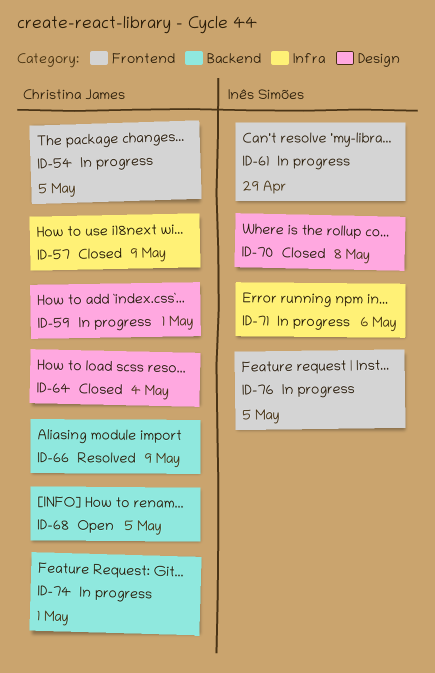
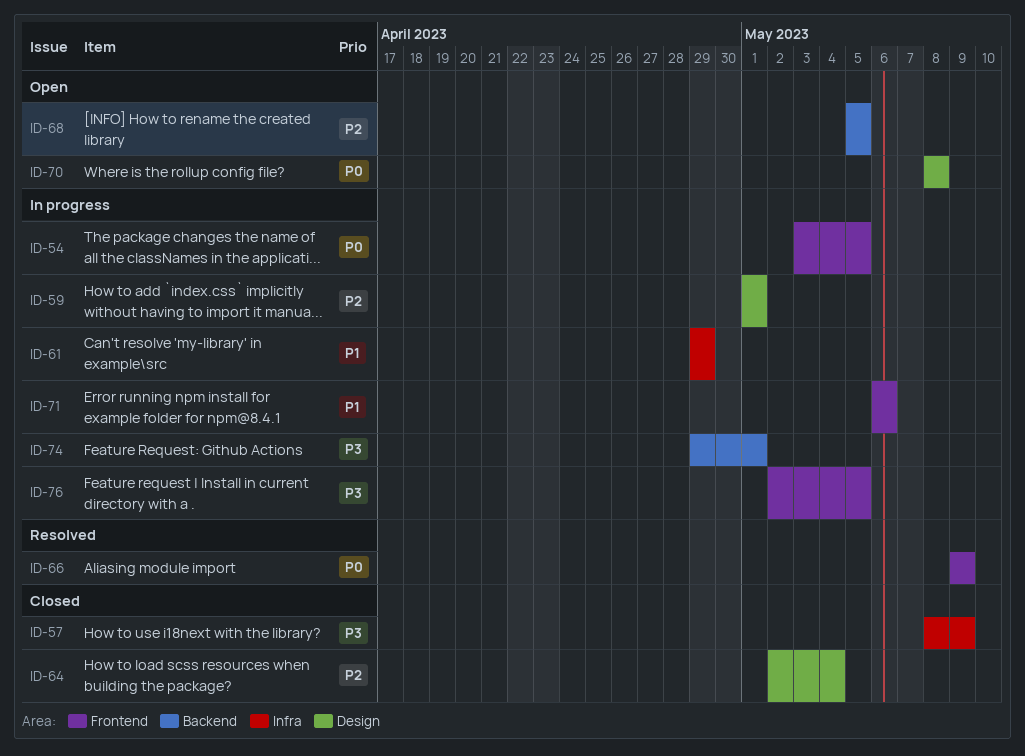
ID-61, label: Frontend -> Infra
ID-66, label: Backend -> Frontend
ID-70, status: Closed -> Open
ID-71, label: Infra -> Frontend

